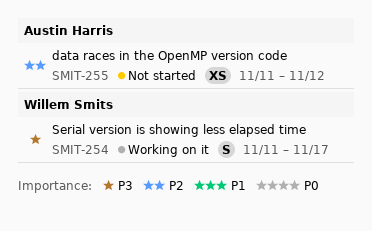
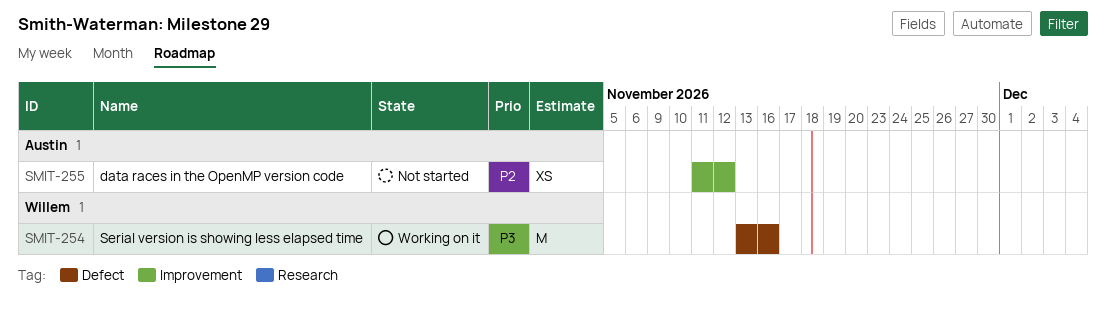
SMIT-254, estimate: S -> M
SMIT-254, start: Nov 11 -> Nov 13
SMIT-254, due: Nov 17 -> Nov 16

